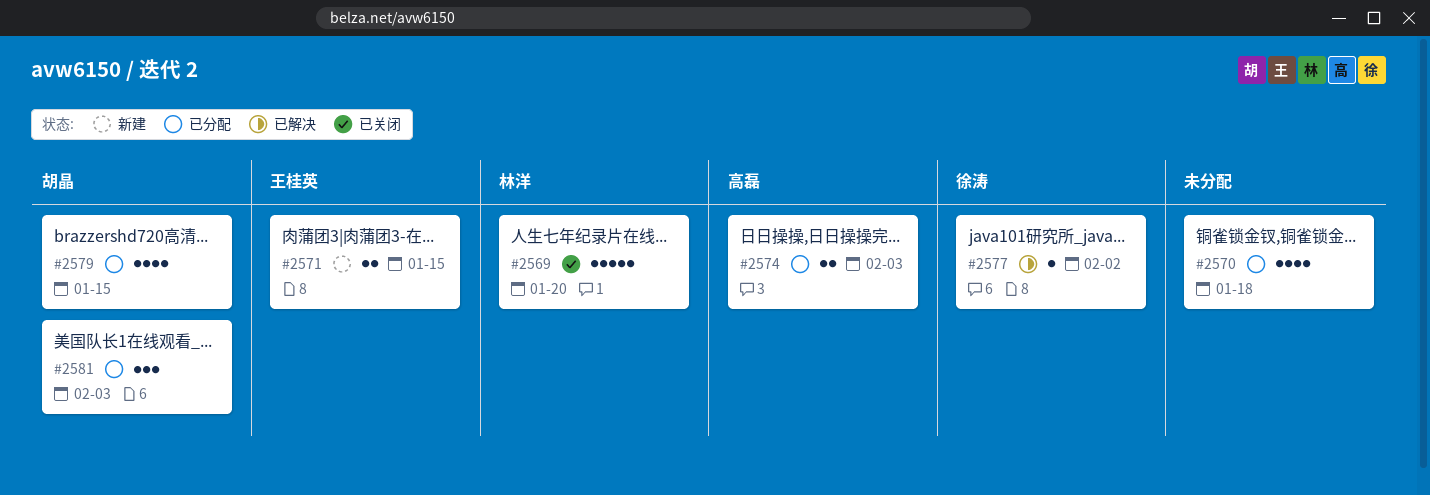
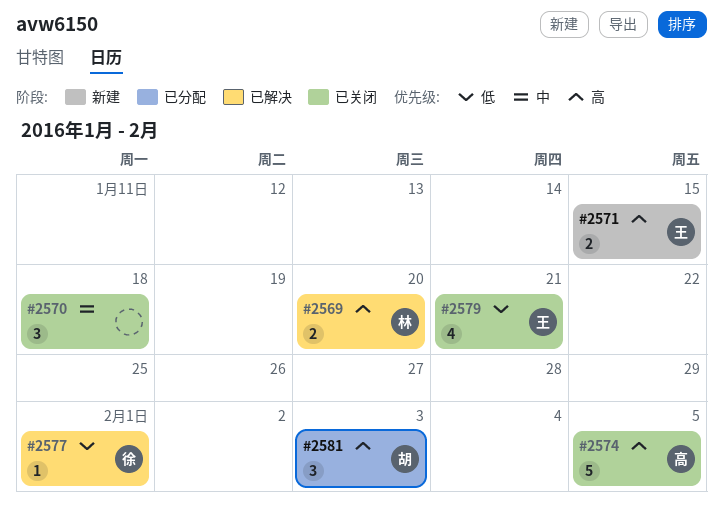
#2569, status: 已关闭 -> 已解决
#2569, estimate: 5 -> 2
#2570, status: 已分配 -> 已关闭
#2570, estimate: 4 -> 3
#2574, status: 已分配 -> 已关闭
#2574, estimate: 2 -> 5
#2574, due: Feb 3 -> Feb 5
#2577, due: Feb 2 -> Feb 1
#2579, status: 已分配 -> 已关闭
#2579, owner: 胡晶 -> 王桂英
#2579, due: Jan 15 -> Jan 21

